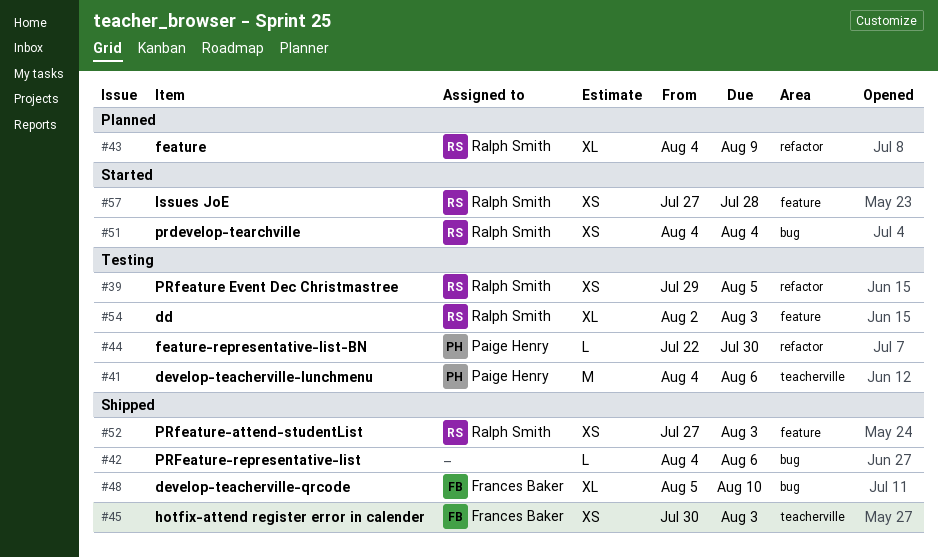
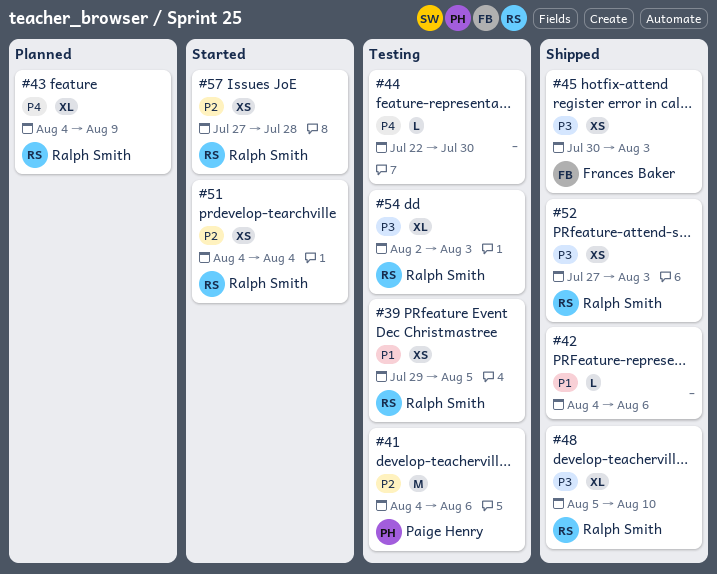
#44, owner: Paige Henry -> none
#48, owner: Frances Baker -> Ralph Smith

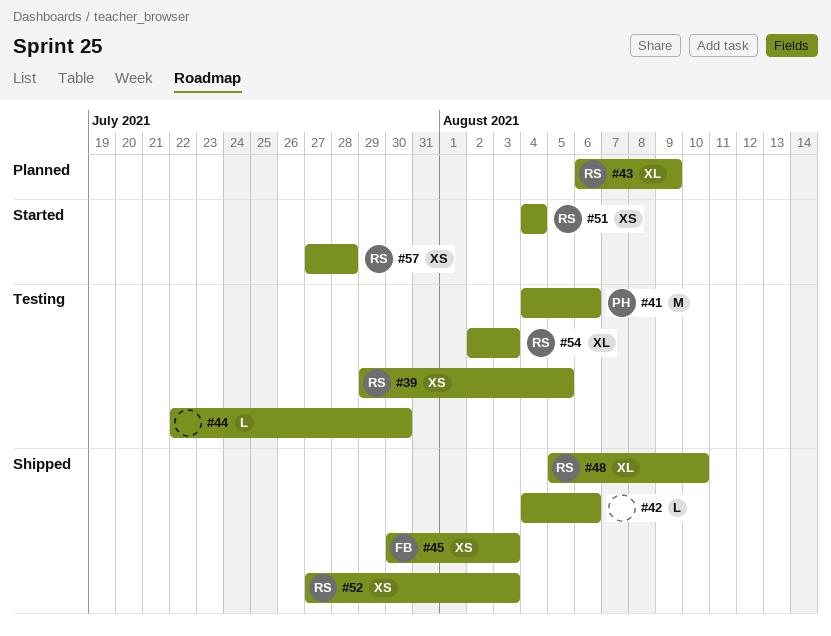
#43, start: Aug 4 -> Aug 6

